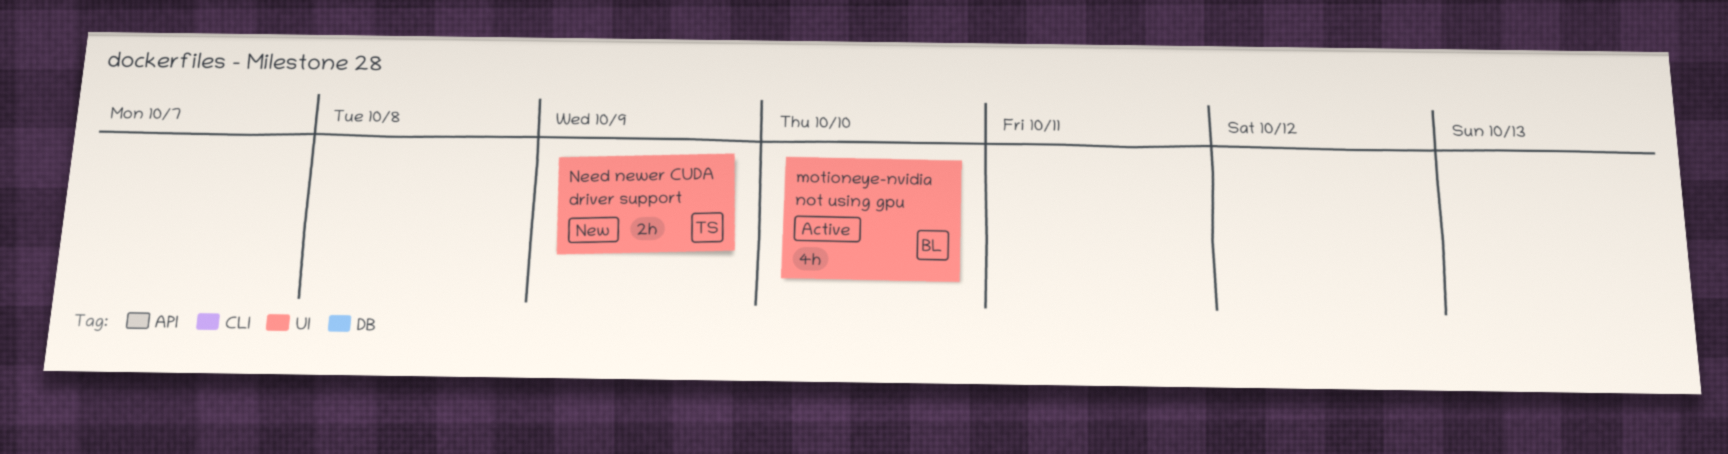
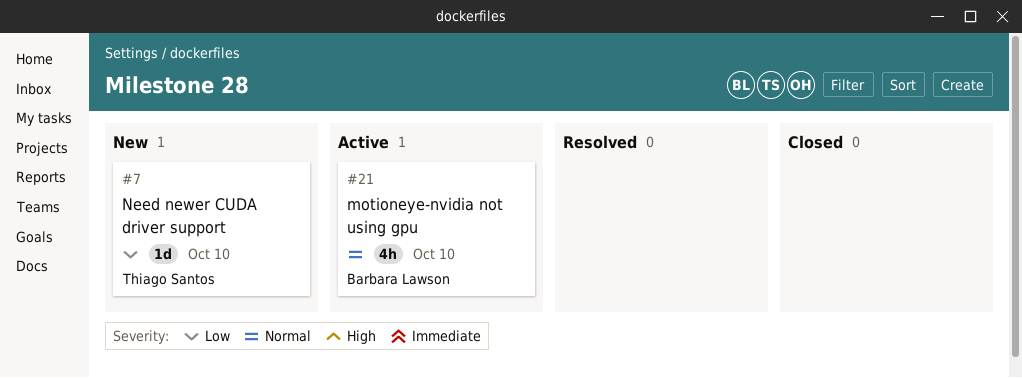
Need newer CUDA driver support, estimate: 2h -> 1d
Need newer CUDA driver support, due: Oct 9 -> Oct 10

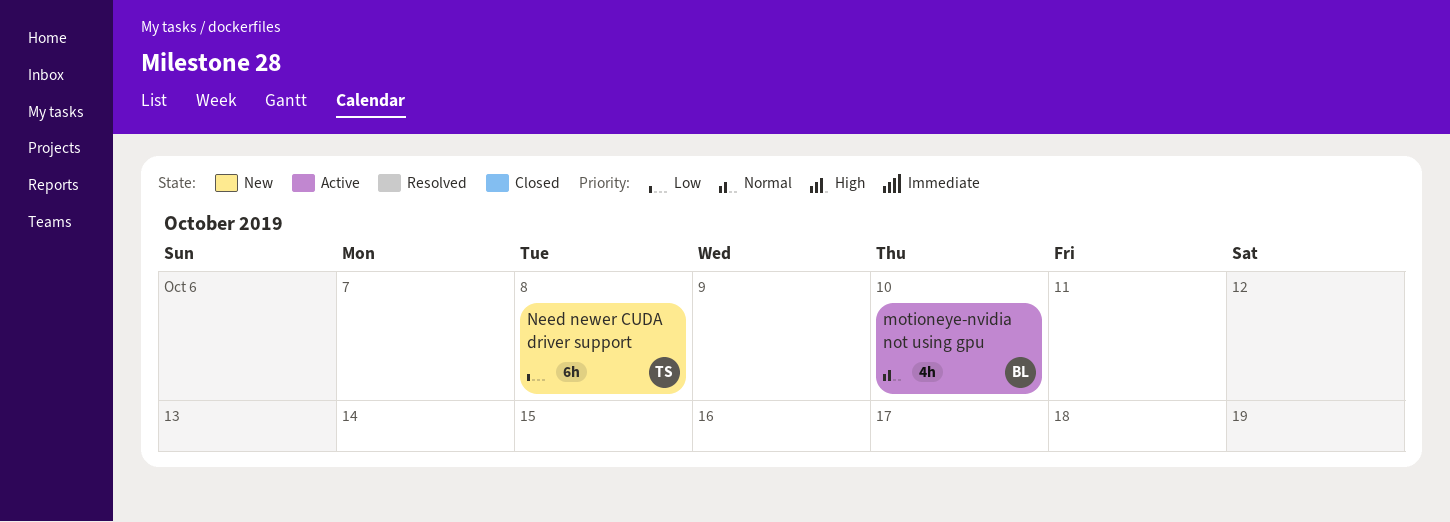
Need newer CUDA driver support, estimate: 1d -> 6h
Need newer CUDA driver support, due: Oct 10 -> Oct 8

